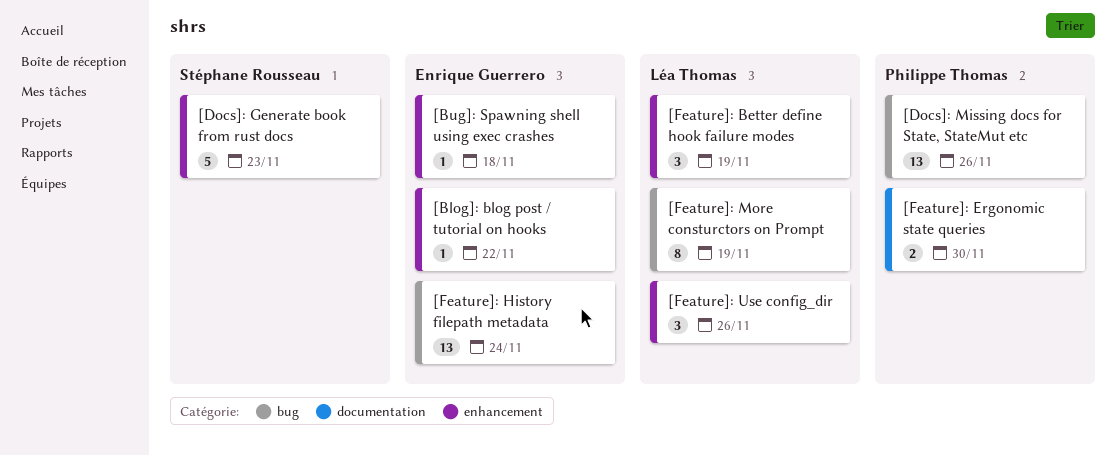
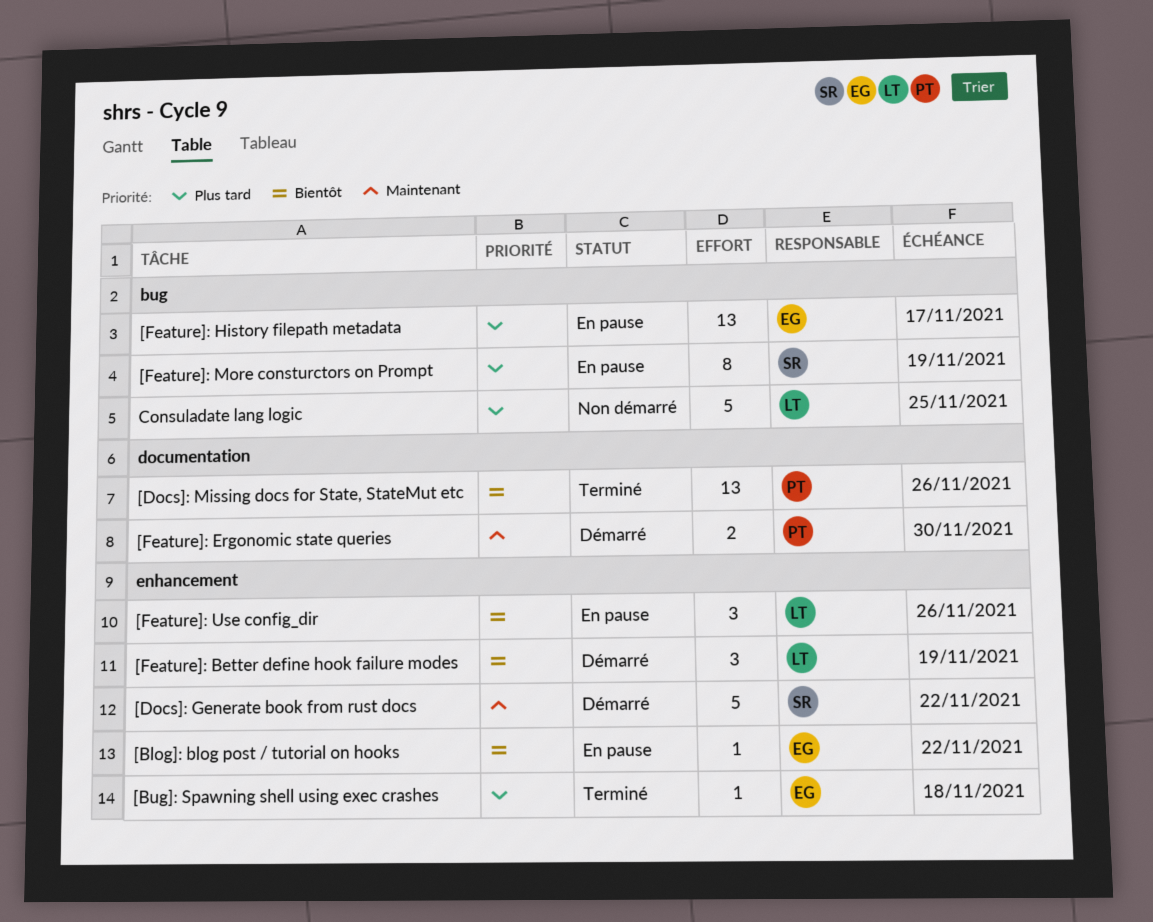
[Docs]: Generate book from rust docs, due: Nov 23 -> Nov 22
[Docs]: Missing docs for State, StateMut etc, label: bug -> documentation
[Feature]: History filepath metadata, due: Nov 24 -> Nov 17
[Feature]: More consturctors on Prompt, owner: Léa Thomas -> Stéphane Rousseau
Consuladate lang logic: none -> present

